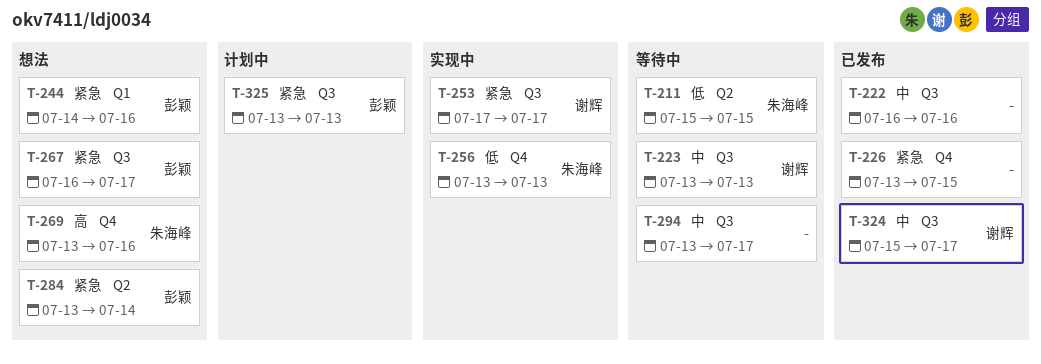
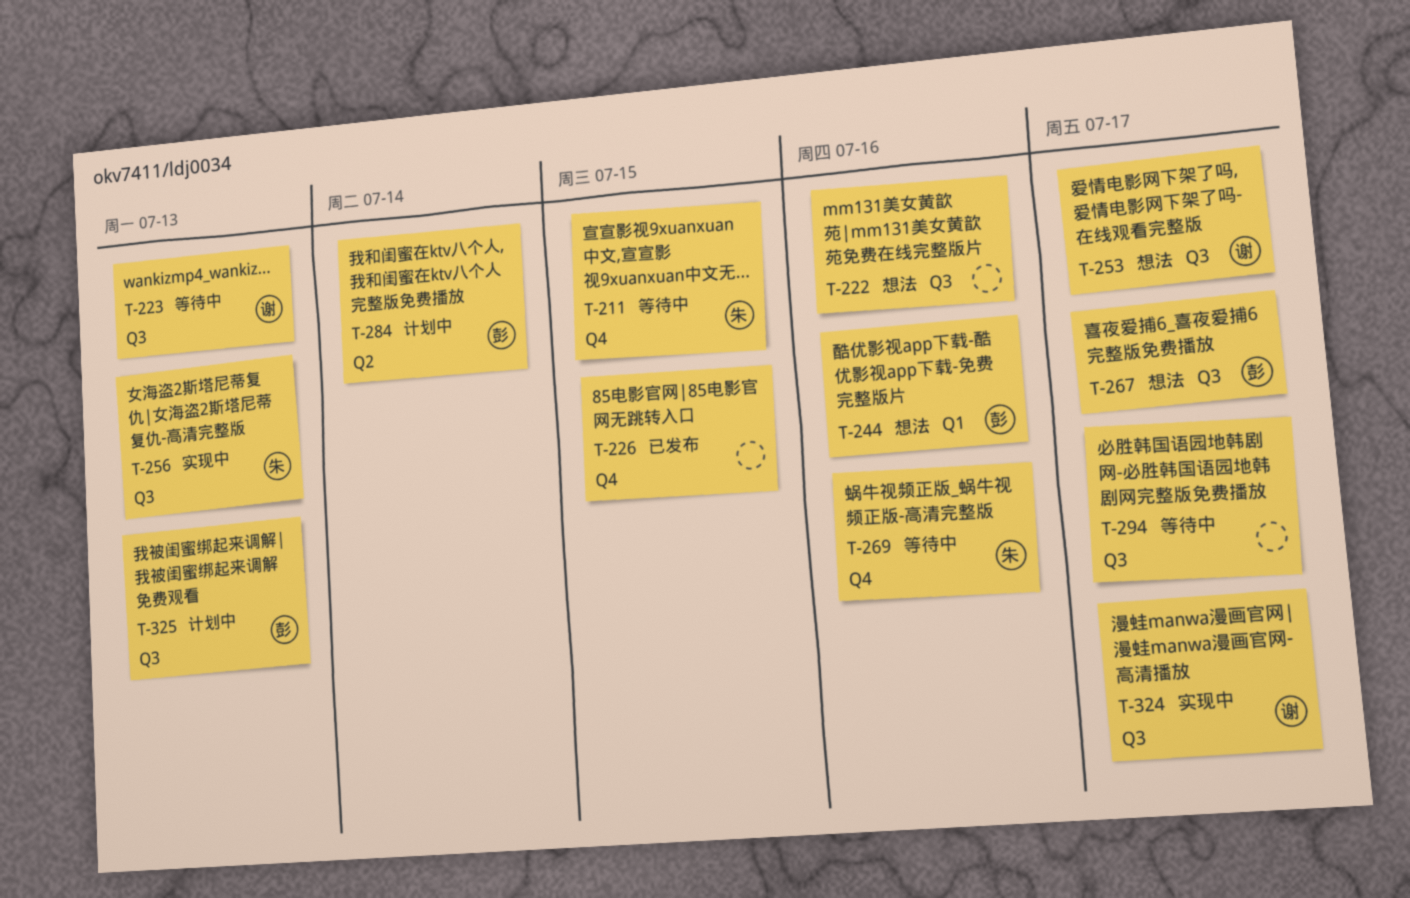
T-211, label: Q2 -> Q4
T-222, status: 已发布 -> 想法
T-253, status: 实现中 -> 想法
T-256, label: Q4 -> Q3
T-269, status: 想法 -> 等待中
T-284, status: 想法 -> 计划中
T-324, status: 已发布 -> 实现中

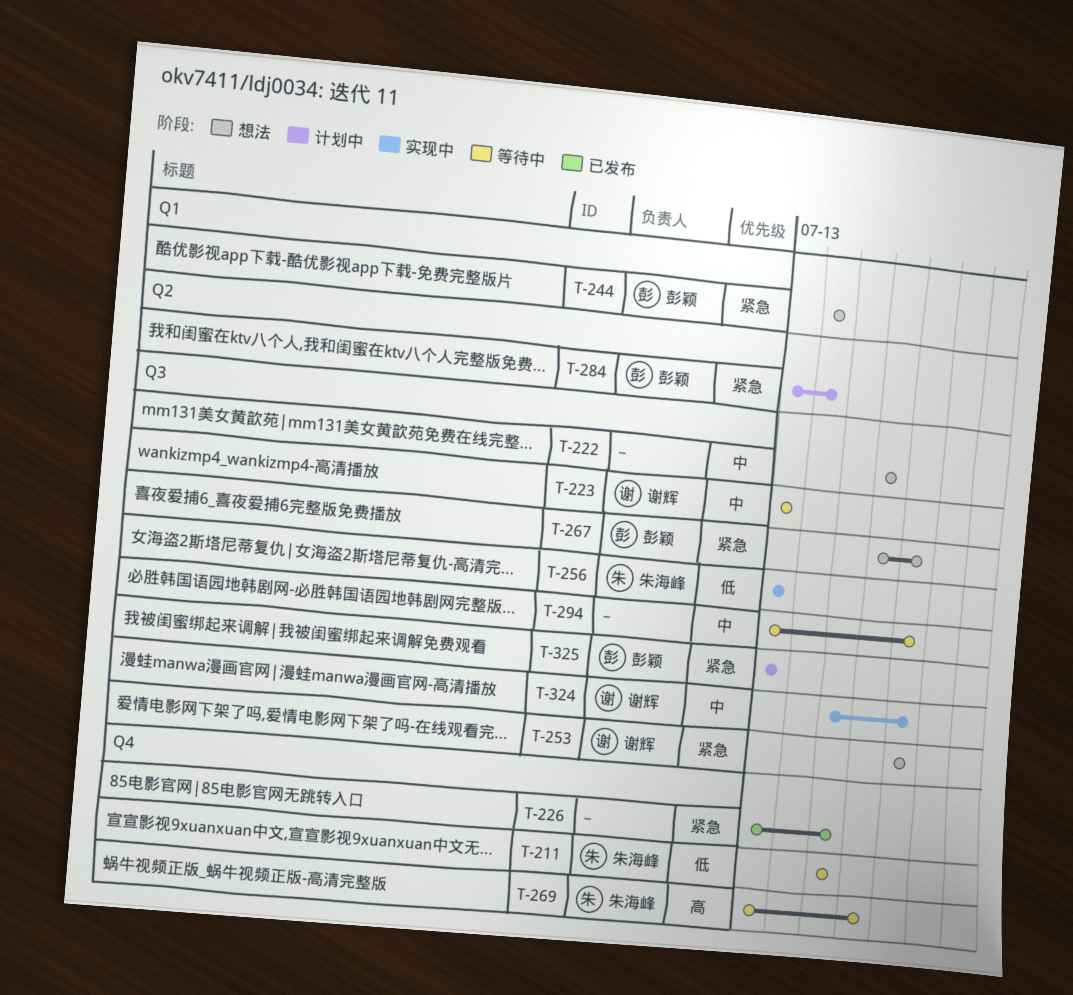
T-244, due: Jul 16 -> Jul 14

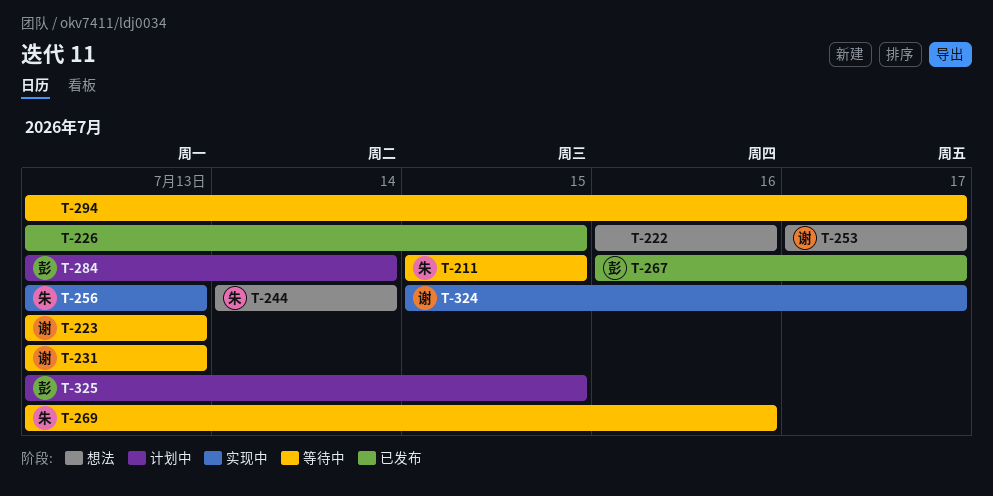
T-231: none -> present
T-244, owner: 彭颖 -> 朱海峰
T-267, status: 想法 -> 已发布
T-325, due: Jul 13 -> Jul 15

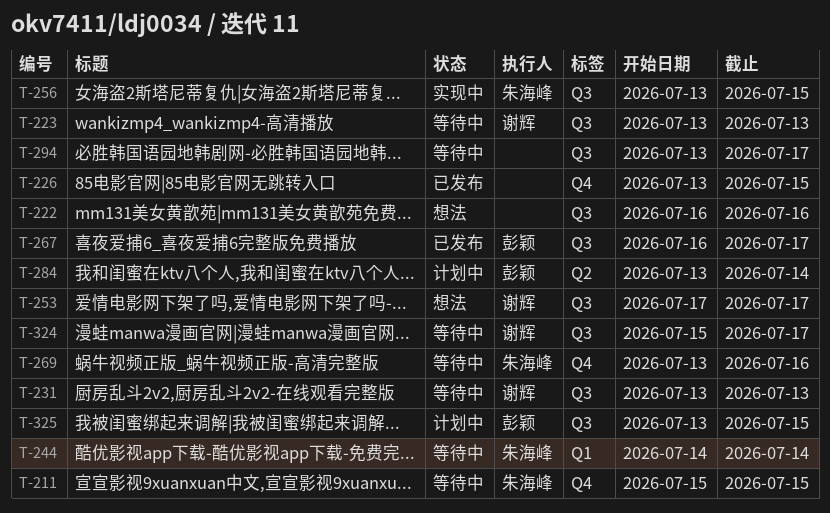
T-244, status: 想法 -> 等待中
T-256, due: Jul 13 -> Jul 15
T-324, status: 实现中 -> 等待中

